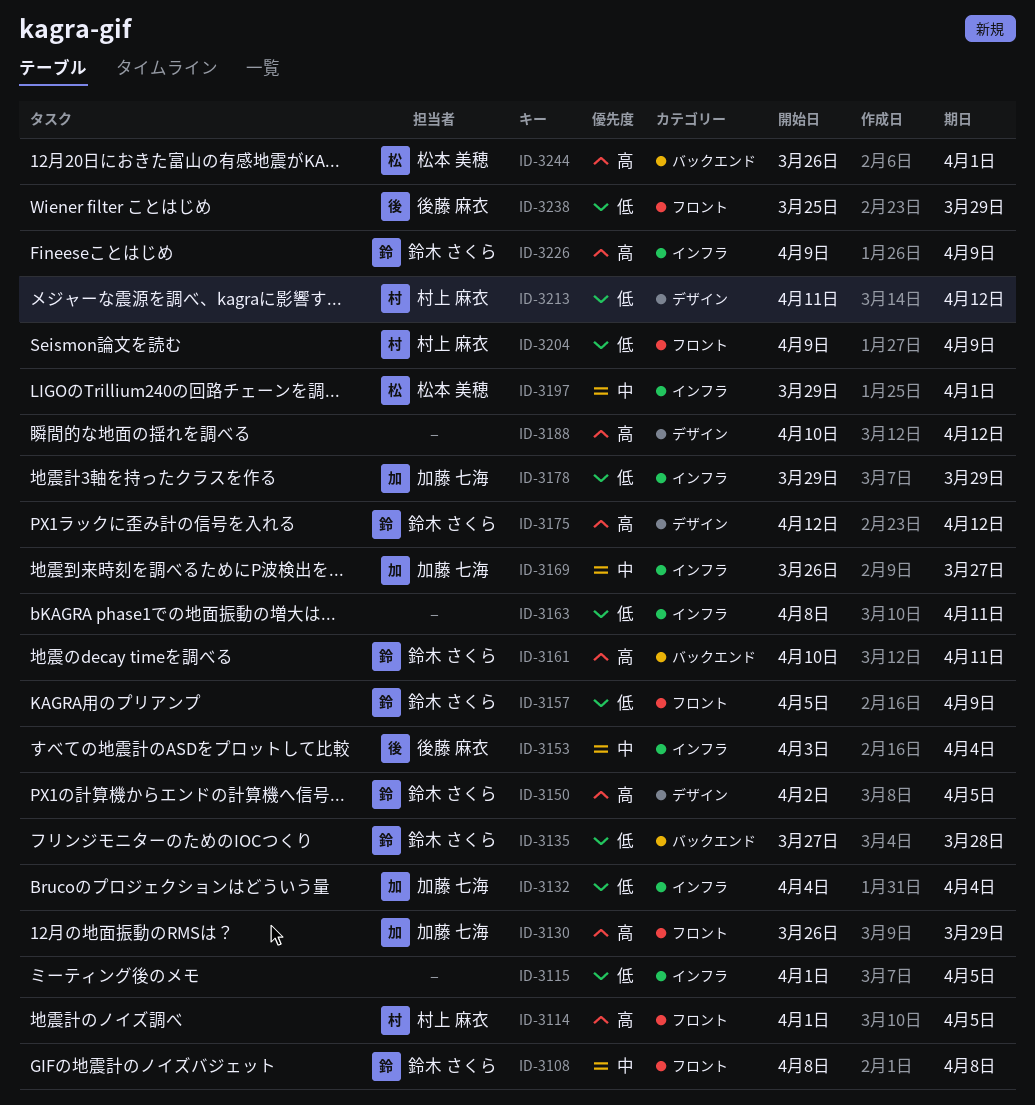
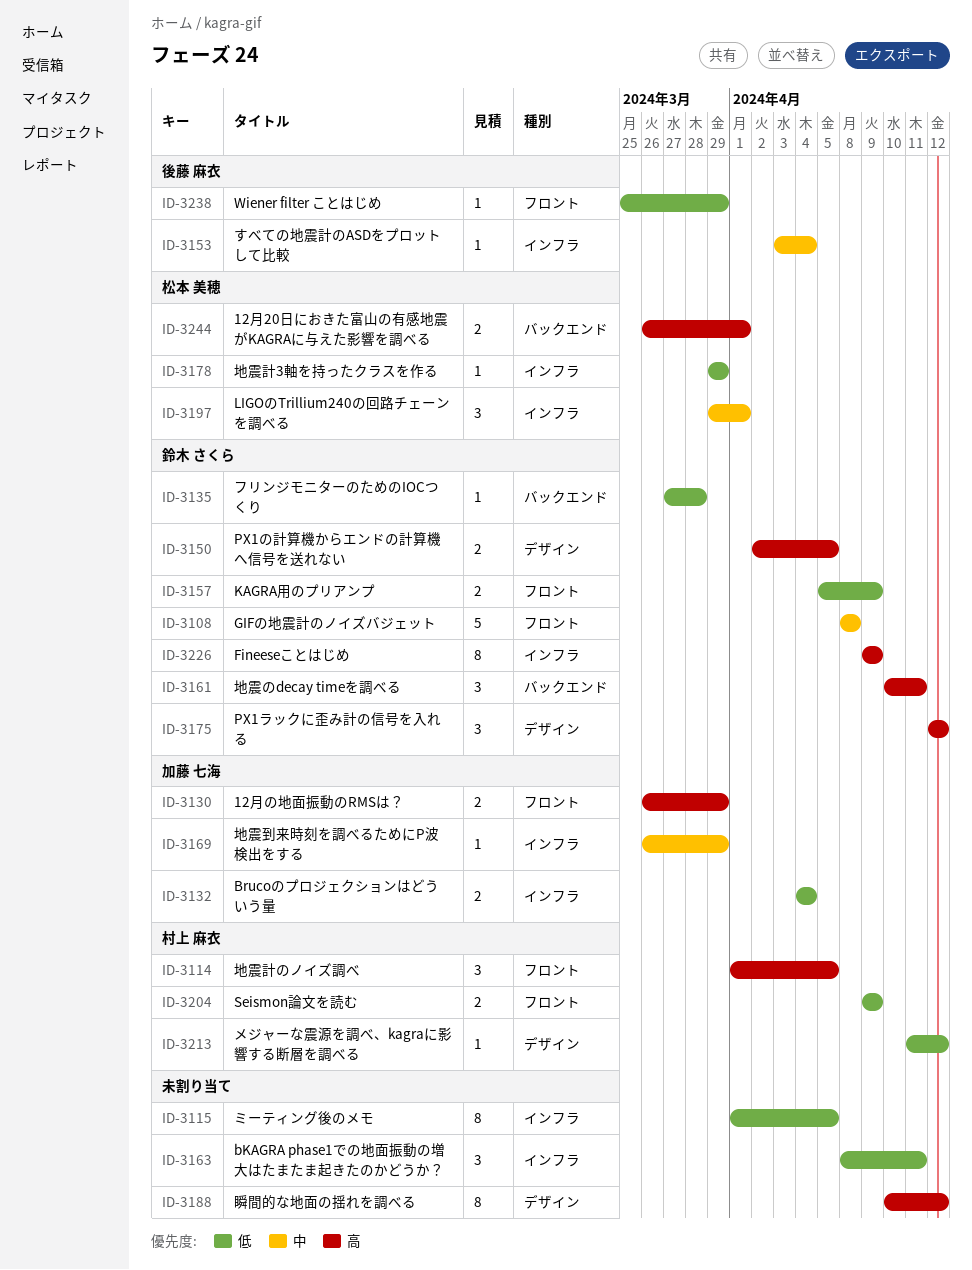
ID-3169, due: Mar 27 -> Mar 29
ID-3178, owner: 加藤 七海 -> 松本 美穂

